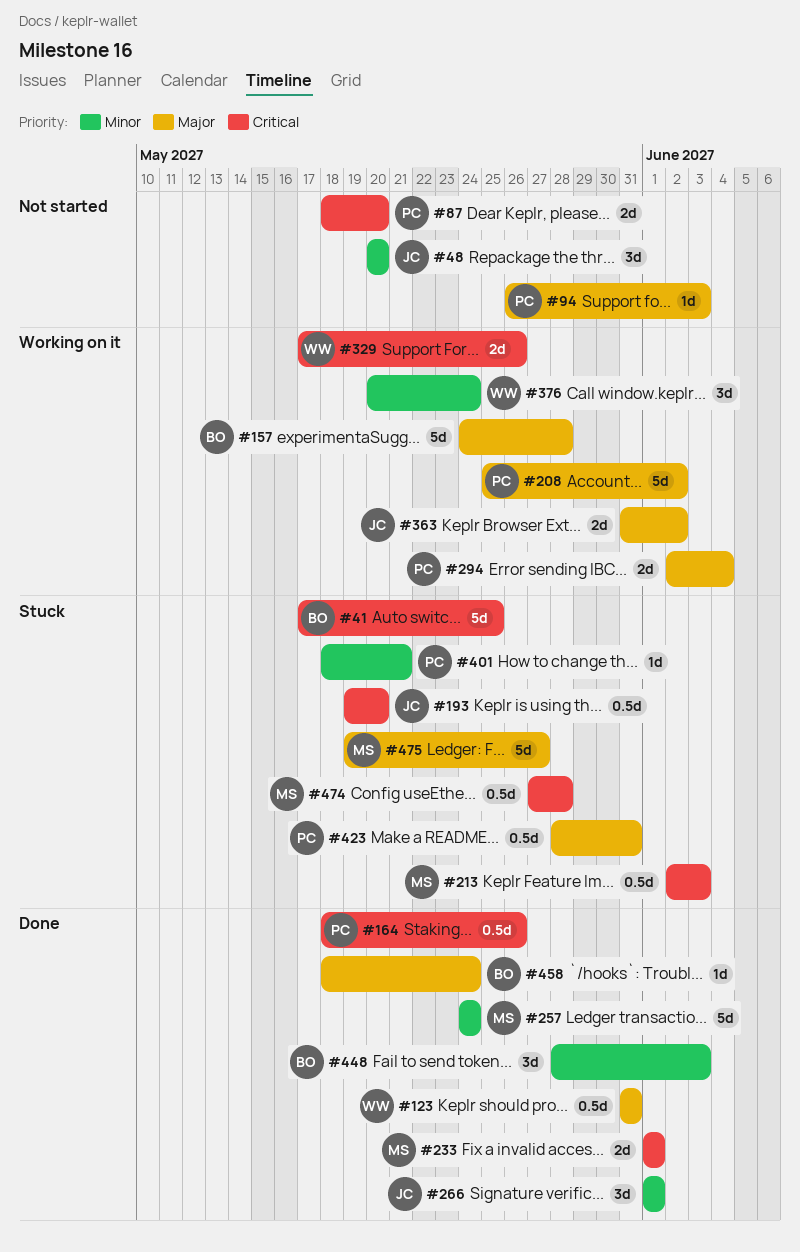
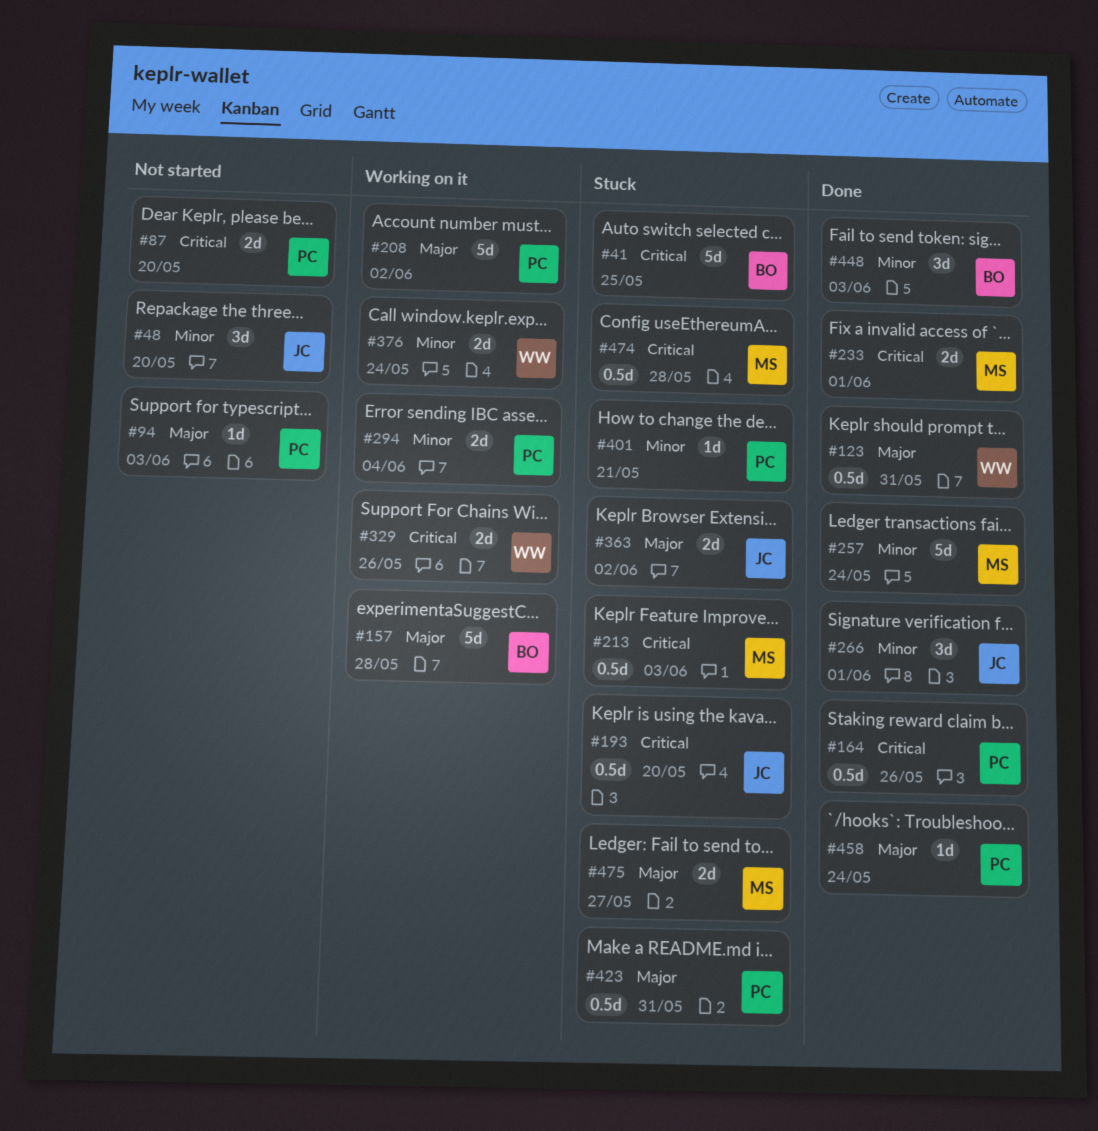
#294, priority: Major -> Minor
#363, status: Working on it -> Stuck
#376, estimate: 3d -> 2d
#458, owner: BO -> PC
#475, estimate: 5d -> 2d

